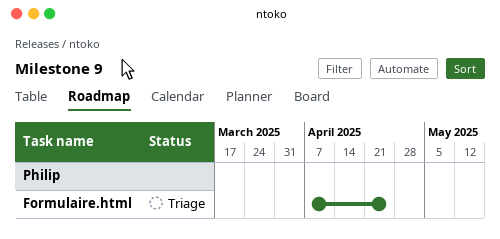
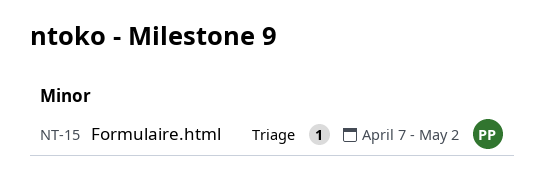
Formulaire.html, due: Apr 25 -> May 2

